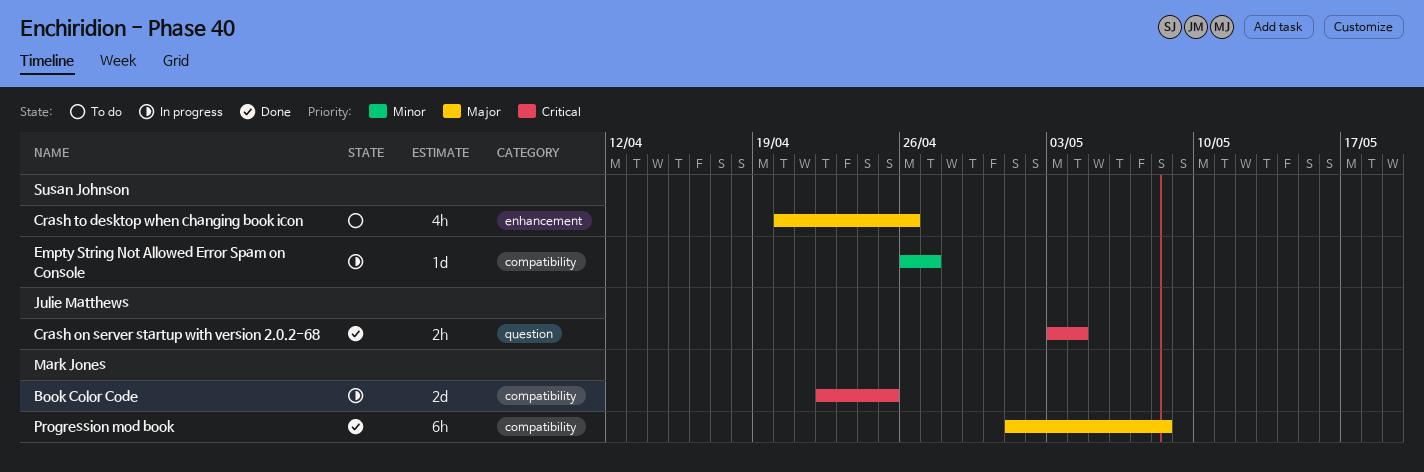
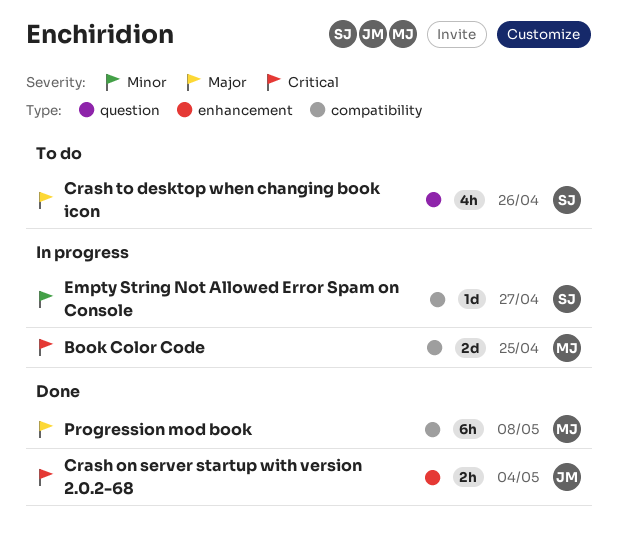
Crash on server startup with version 2.0.2-68, label: question -> enhancement
Crash to desktop when changing book icon, label: enhancement -> question

